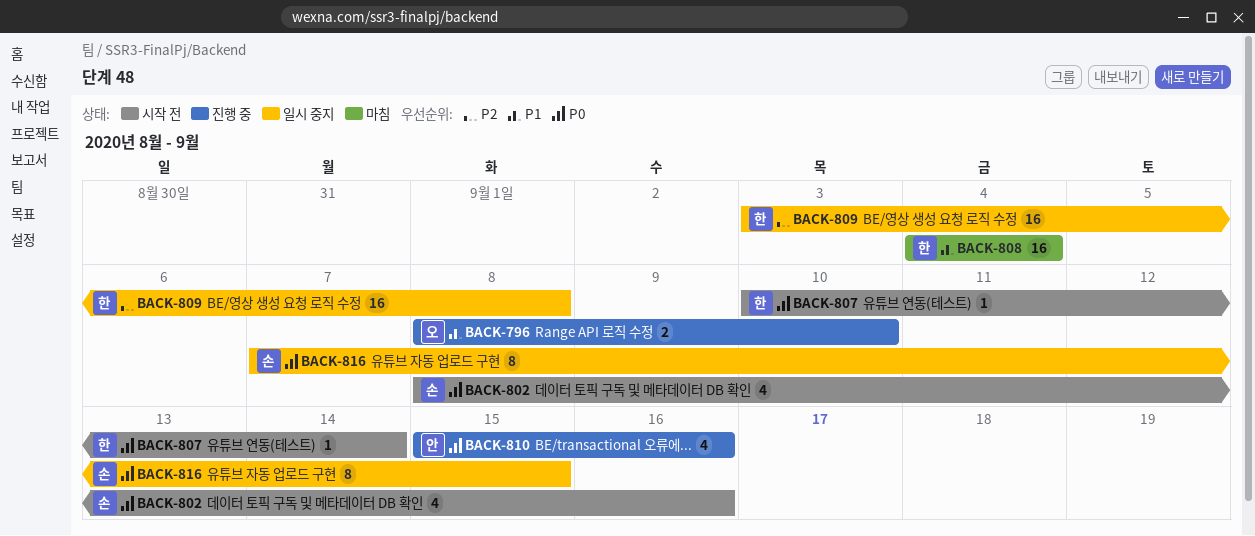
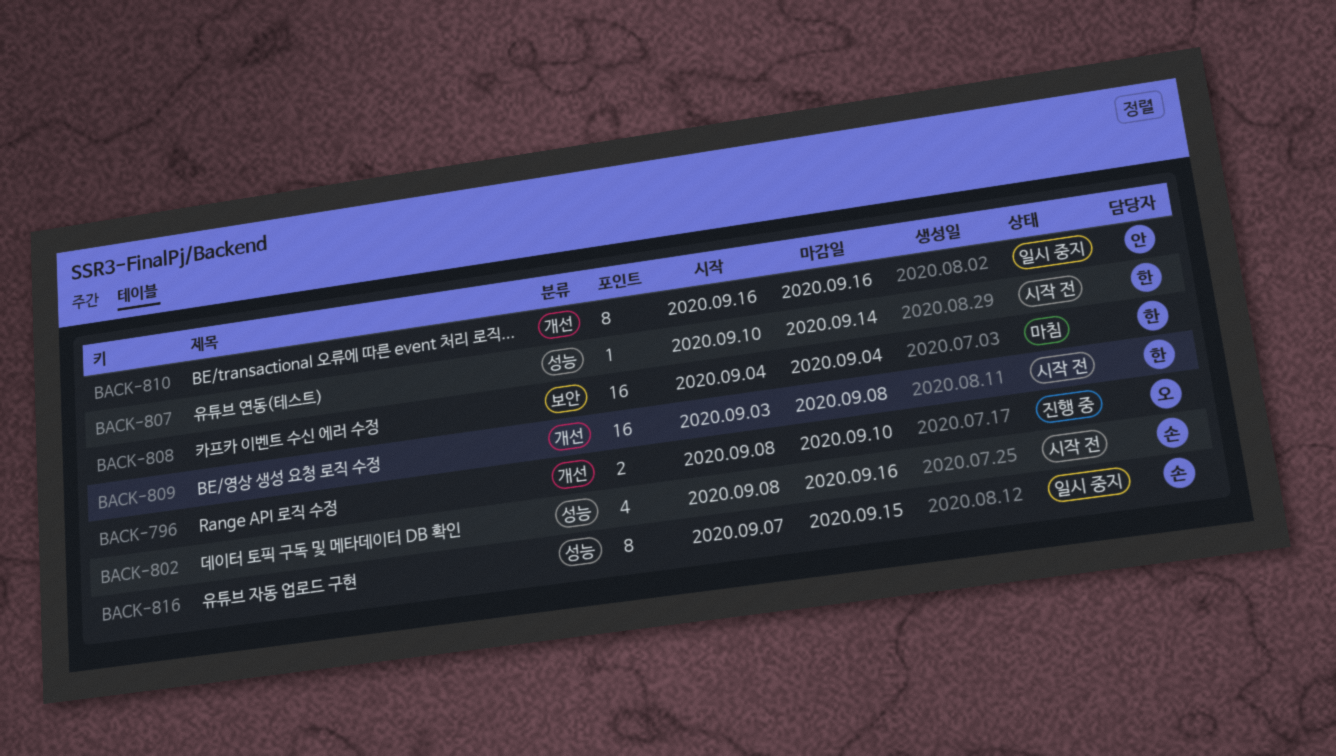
BACK-809, status: 일시 중지 -> 시작 전
BACK-810, status: 진행 중 -> 일시 중지
BACK-810, estimate: 4 -> 8
BACK-810, start: Sep 15 -> Sep 16

